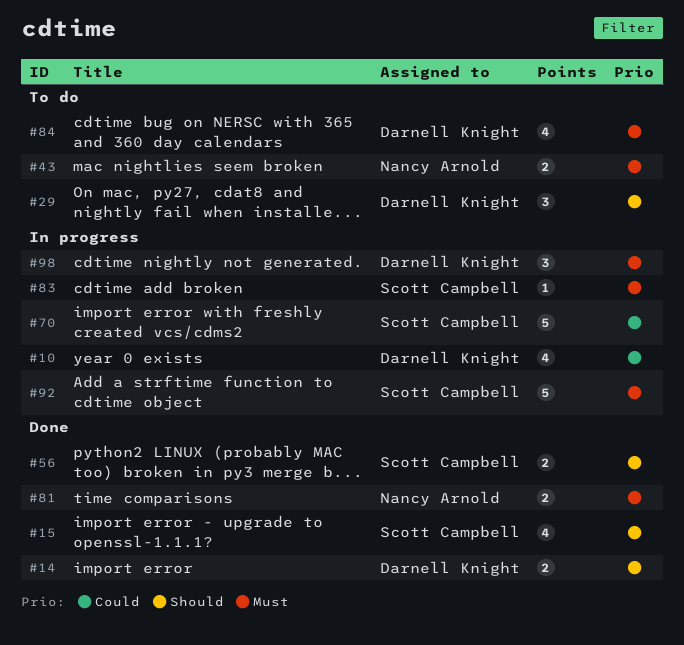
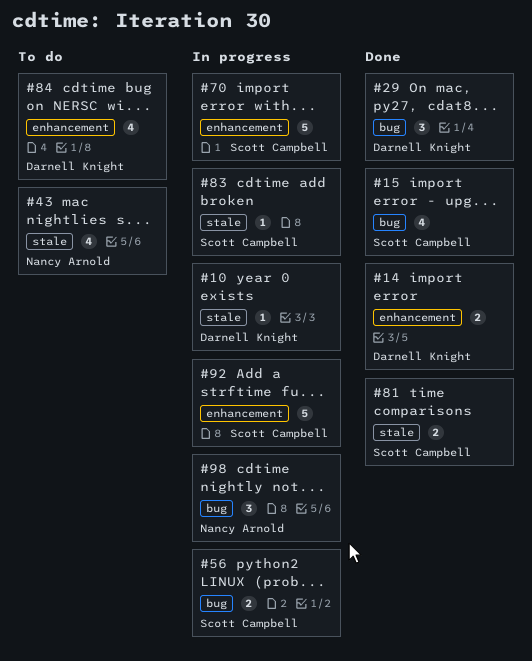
#10, estimate: 4 -> 1
#29, status: To do -> Done
#43, estimate: 2 -> 4
#56, status: Done -> In progress
#81, owner: Nancy Arnold -> Scott Campbell
#98, owner: Darnell Knight -> Nancy Arnold

